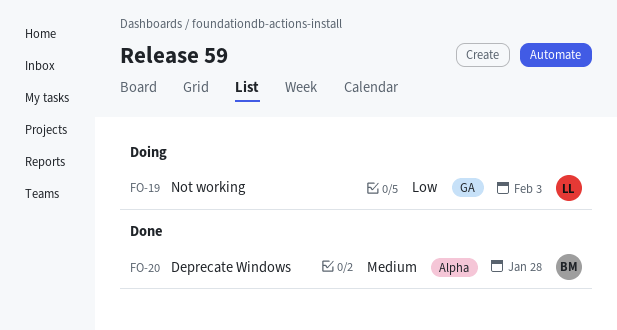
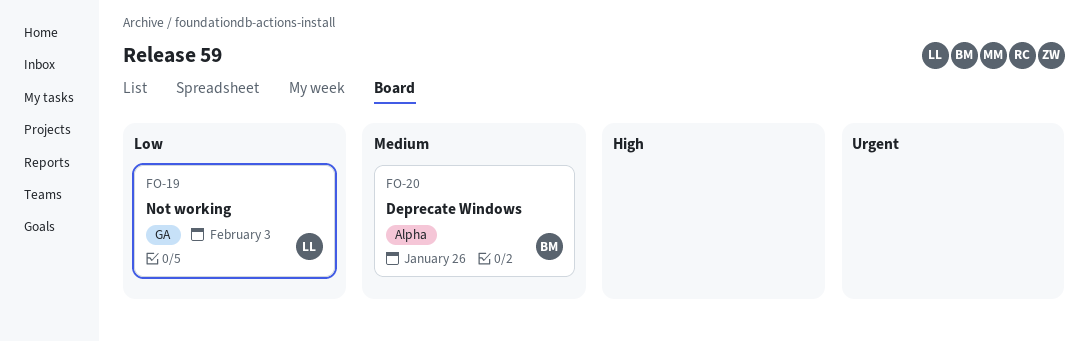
FO-20, due: Jan 28 -> Jan 26

